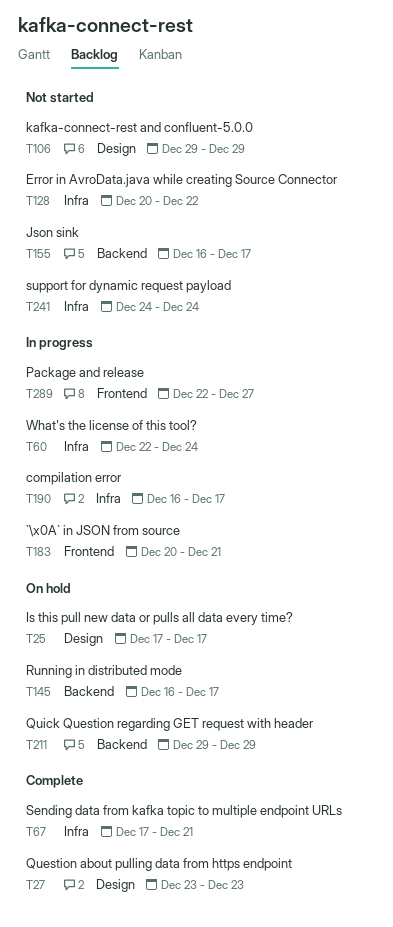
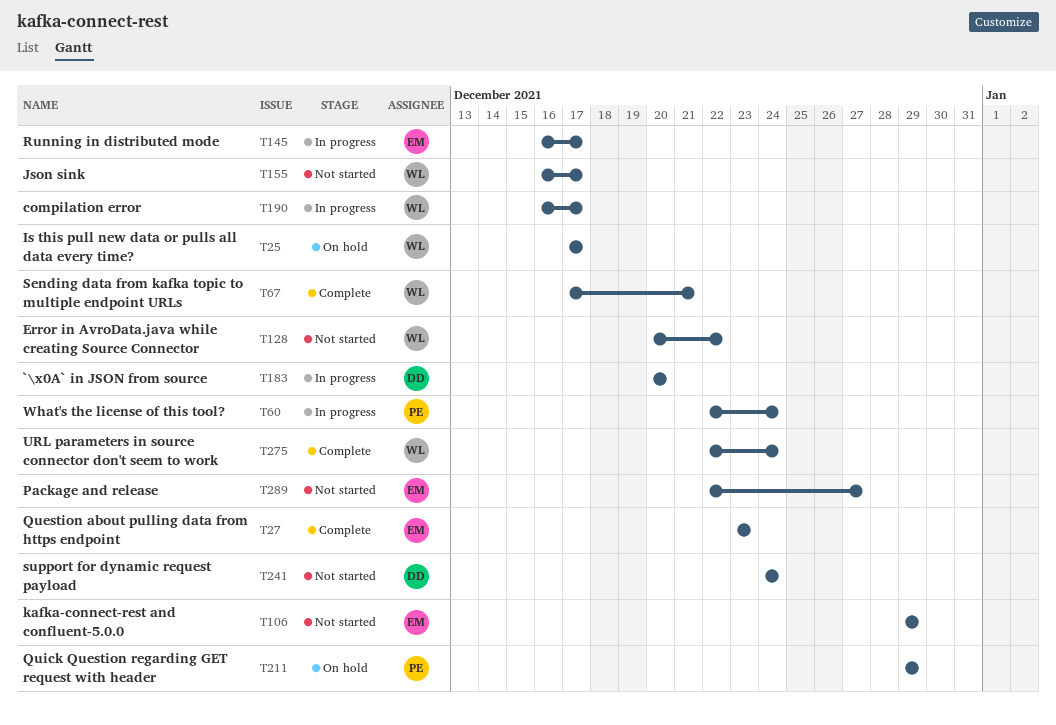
T145, status: On hold -> In progress
T183, due: Dec 21 -> Dec 20
T275: none -> present
T289, status: In progress -> Not started

